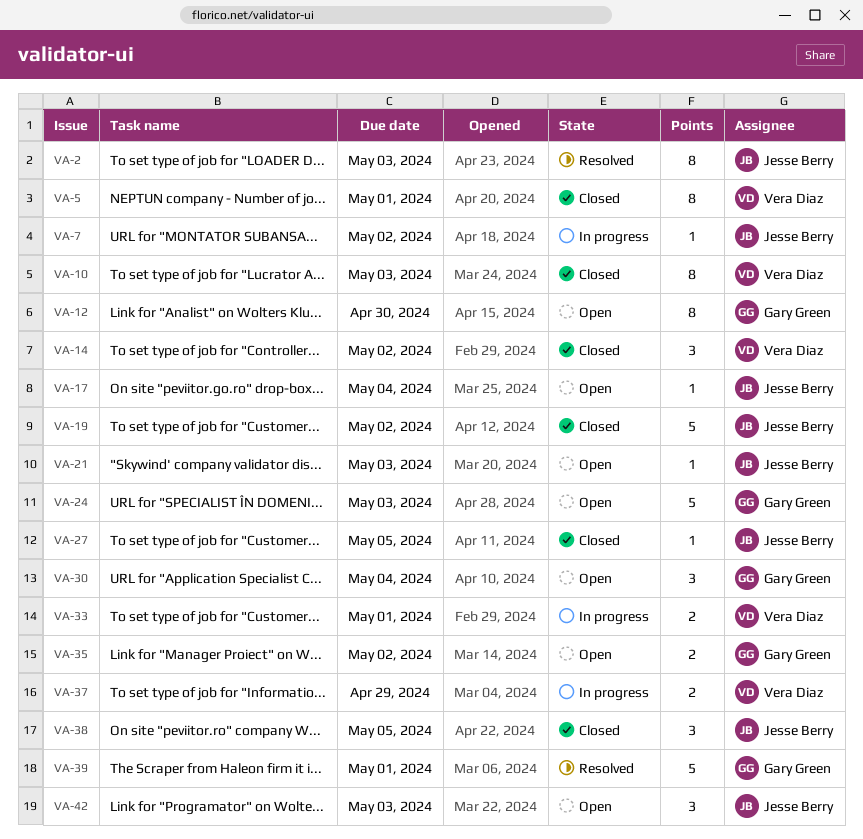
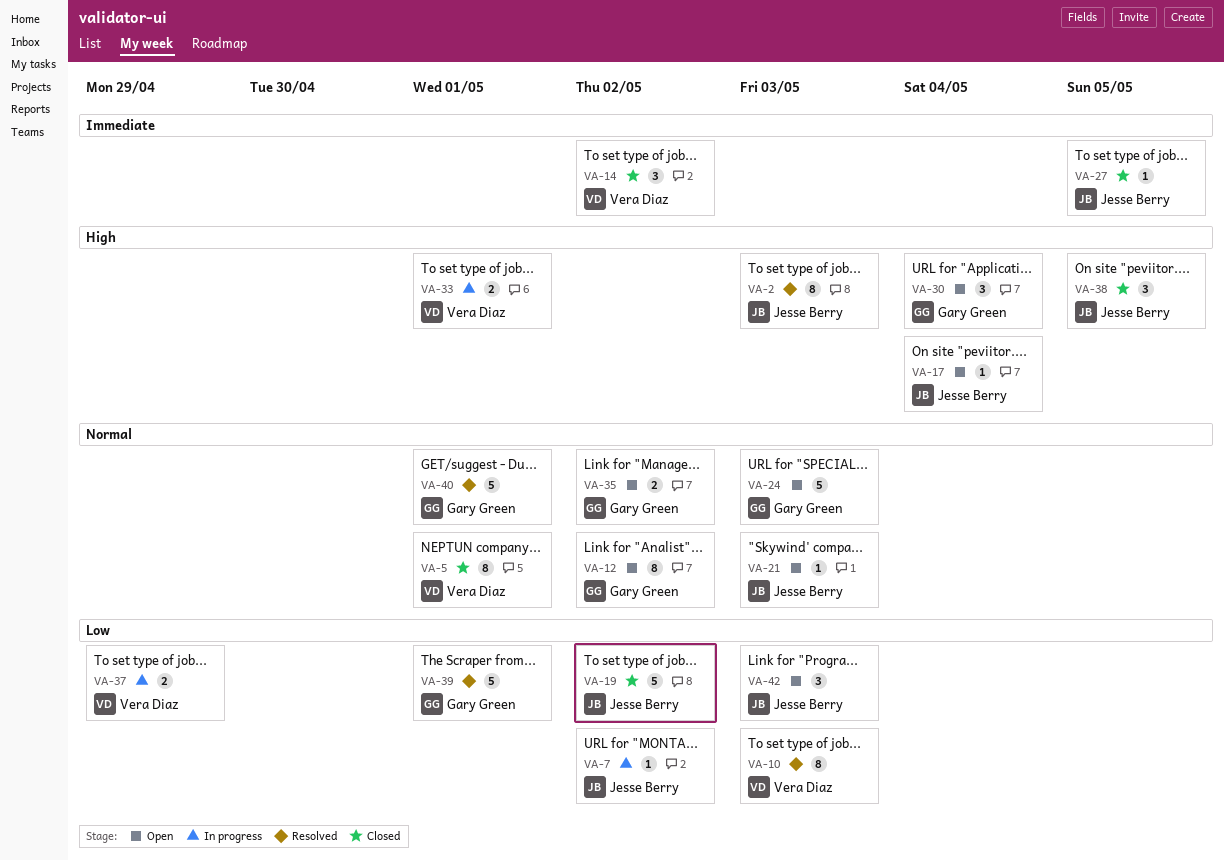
VA-10, status: Closed -> Resolved
VA-12, due: Apr 30 -> May 2
VA-40: none -> present

